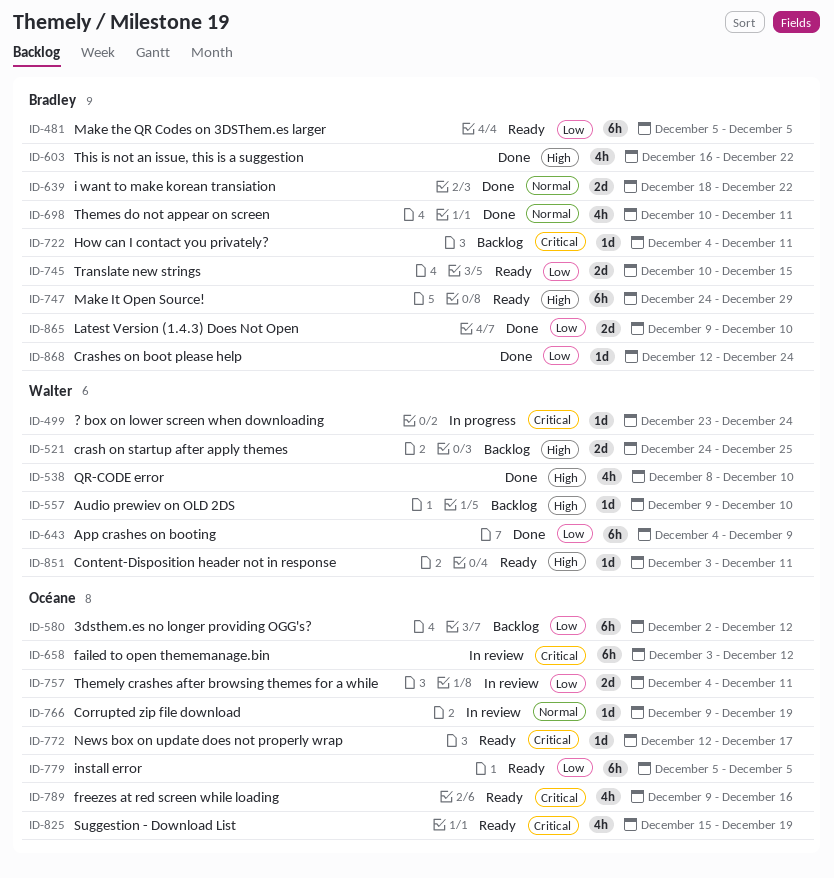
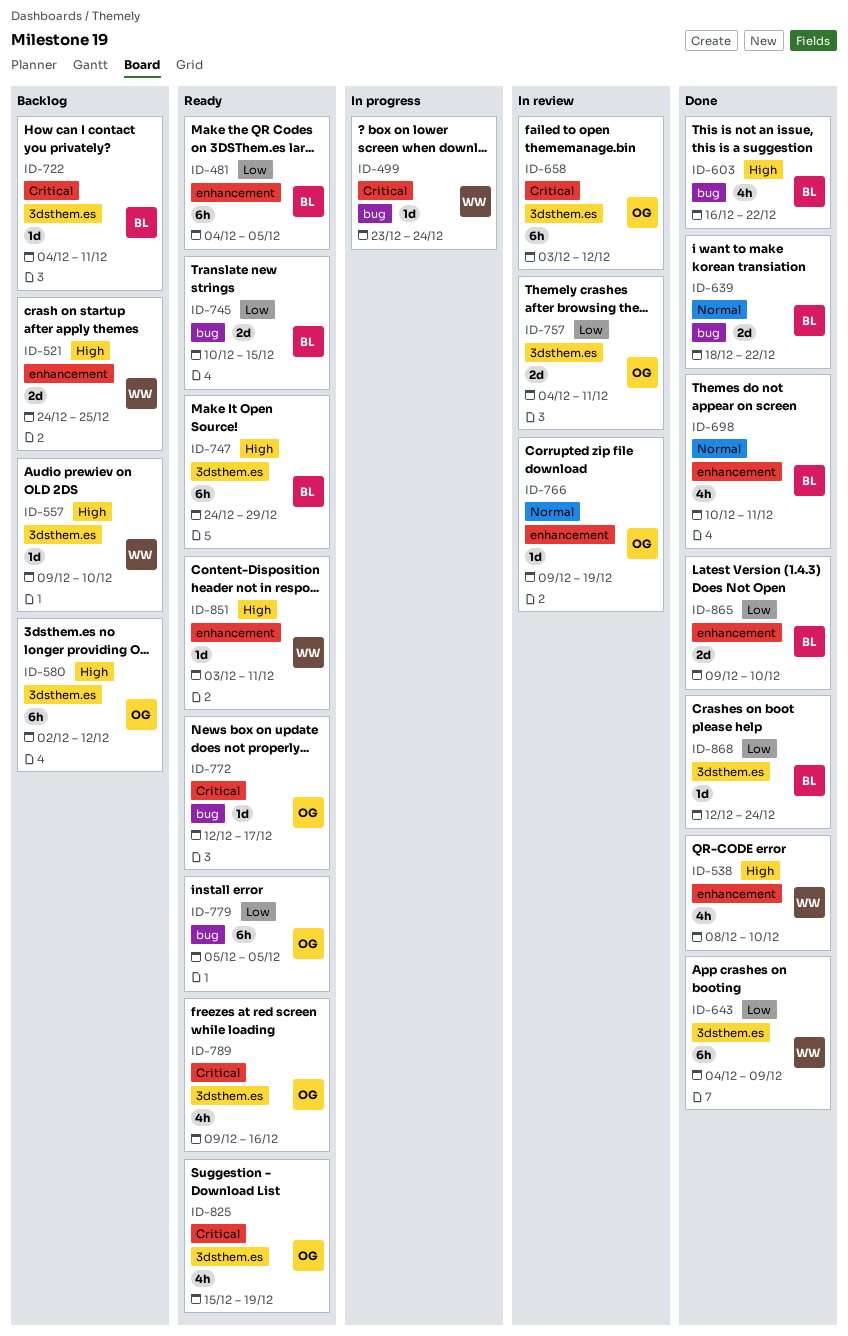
ID-481, start: Dec 5 -> Dec 4
ID-580, priority: Low -> High

